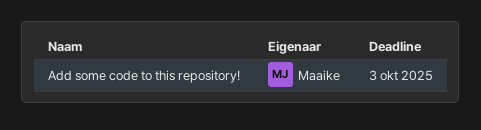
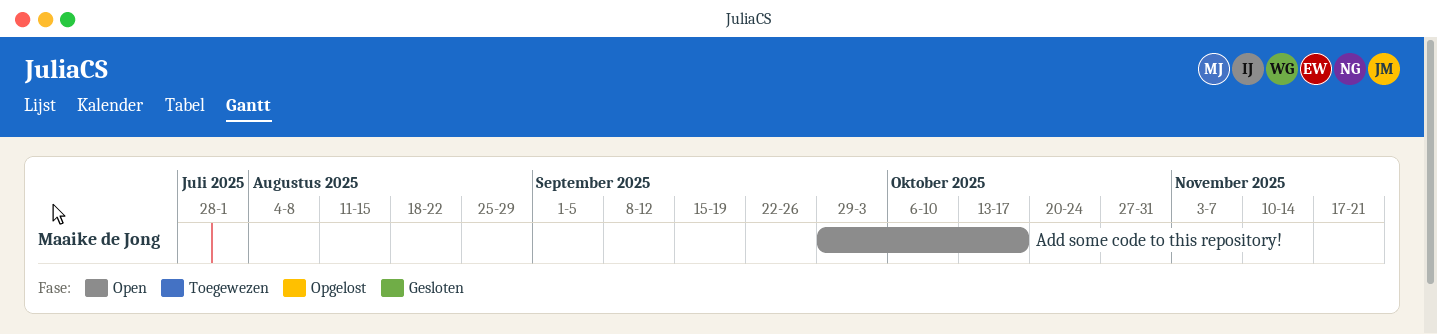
Add some code to this repository!, due: Oct 3 -> Oct 17

